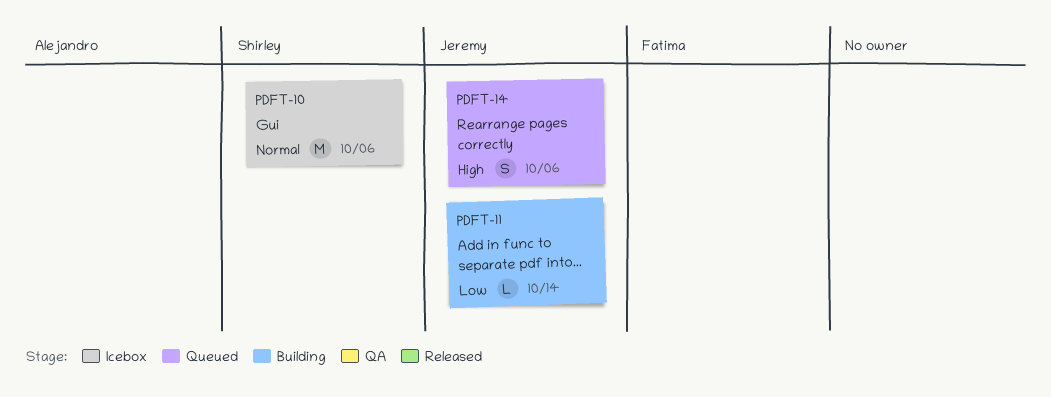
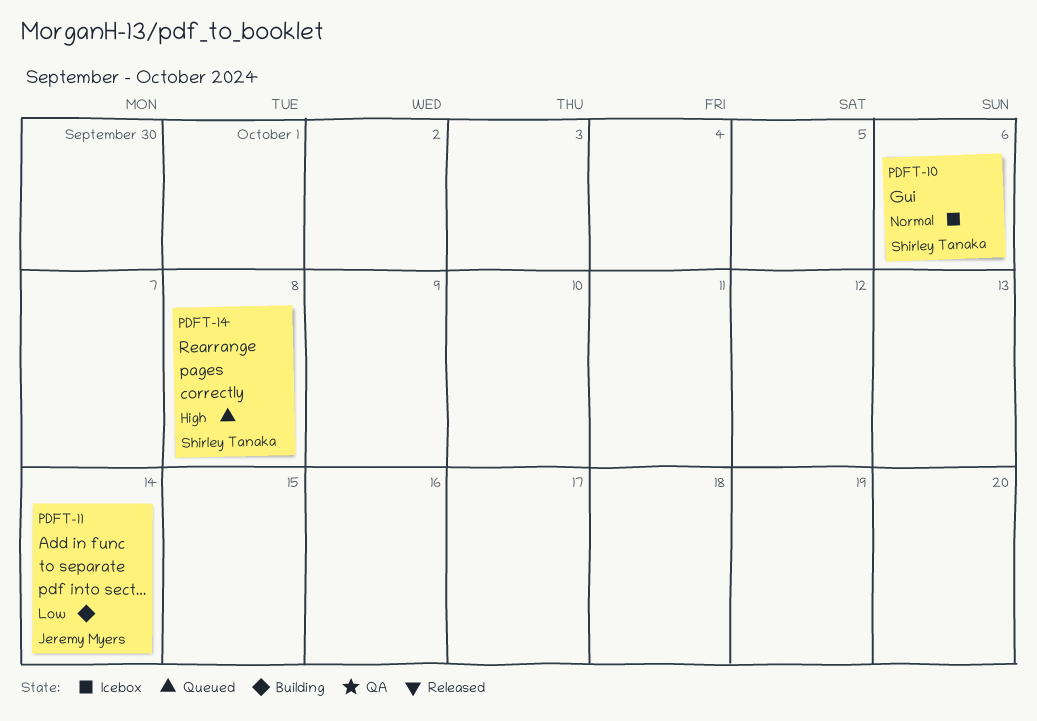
PDFT-14, owner: Jeremy Myers -> Shirley Tanaka
PDFT-14, due: Oct 6 -> Oct 8

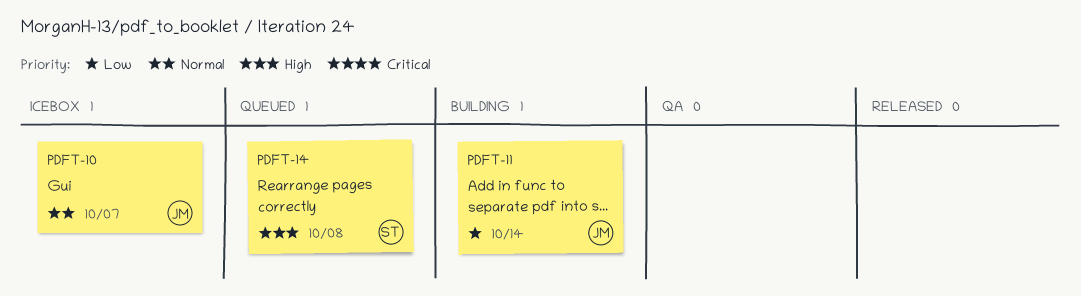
PDFT-10, owner: Shirley Tanaka -> Jeremy Myers
PDFT-10, due: Oct 6 -> Oct 7

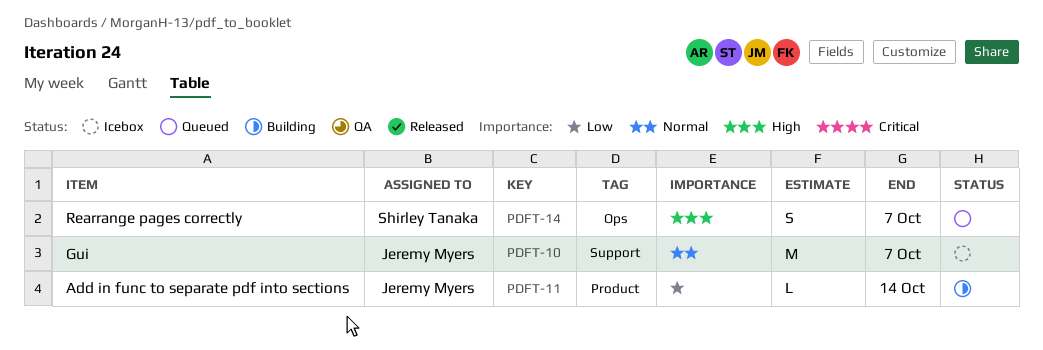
PDFT-14, due: Oct 8 -> Oct 7

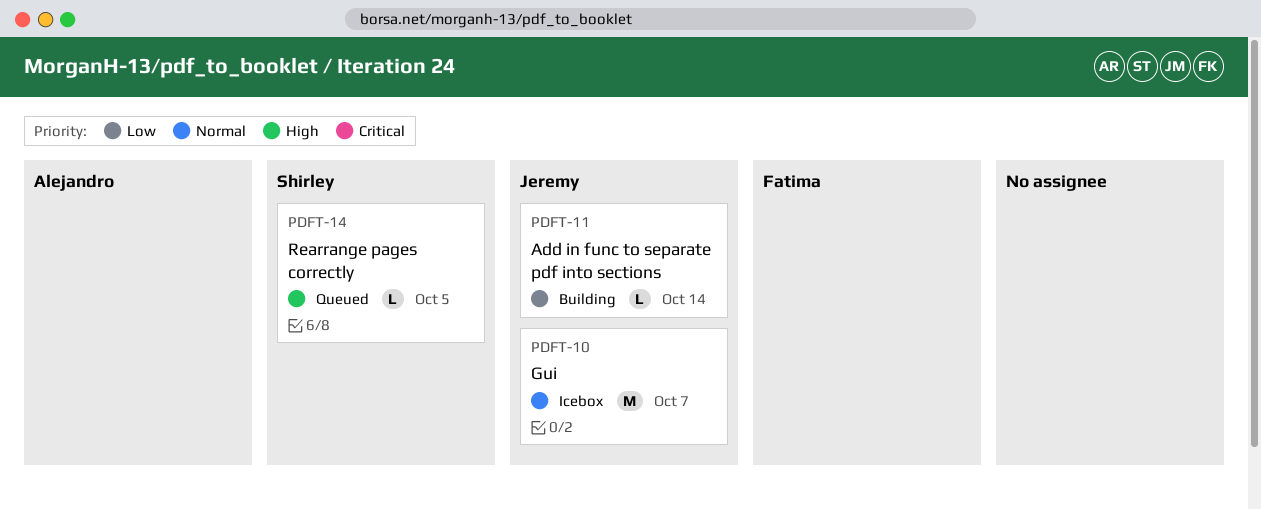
PDFT-14, estimate: S -> L
PDFT-14, due: Oct 7 -> Oct 5

